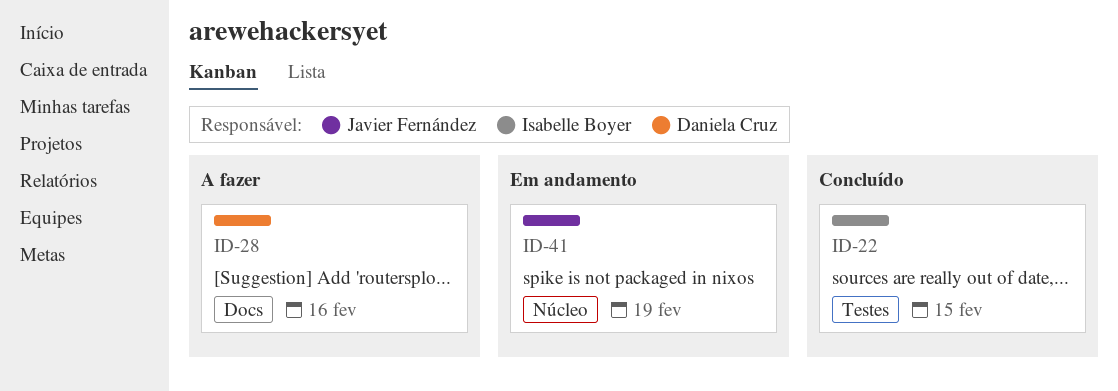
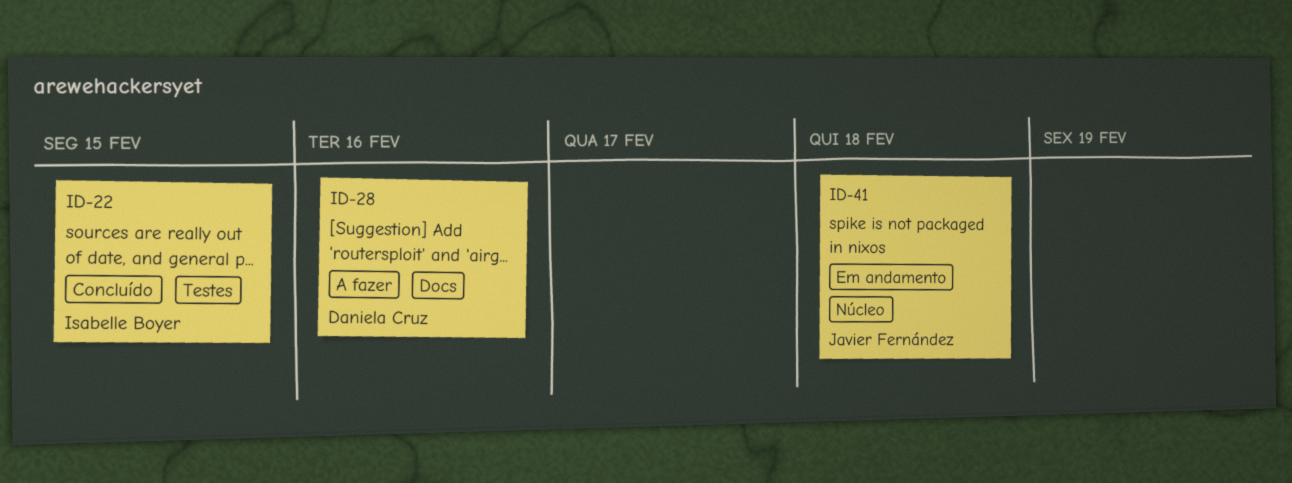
ID-41, due: Feb 19 -> Feb 18

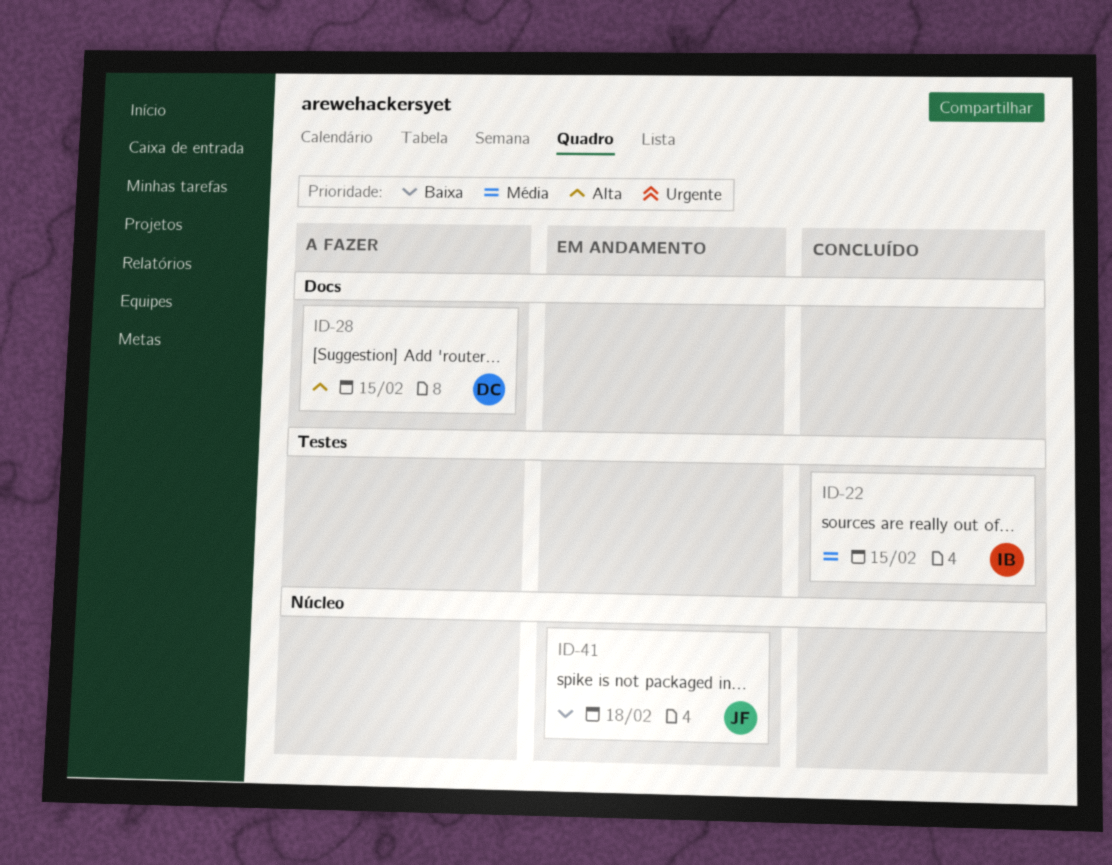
ID-28, due: Feb 16 -> Feb 15

